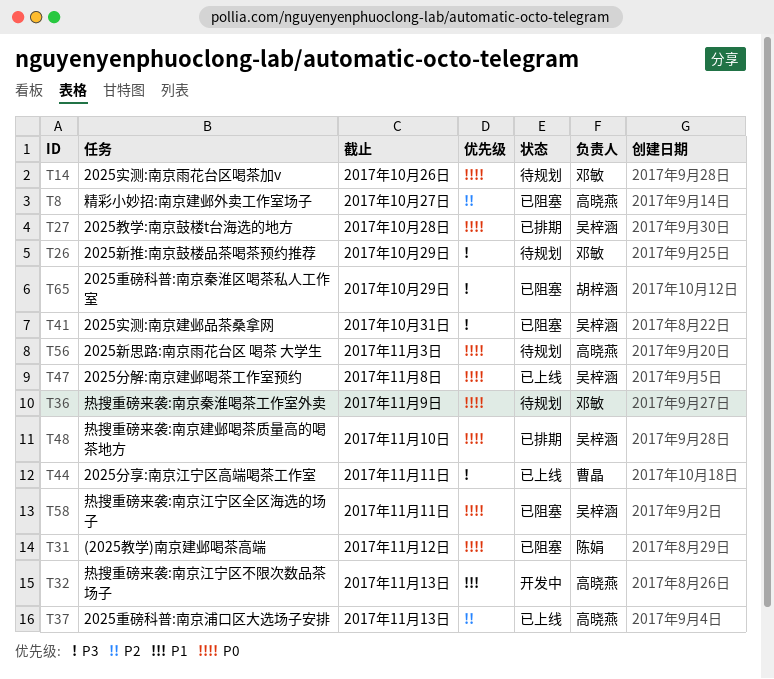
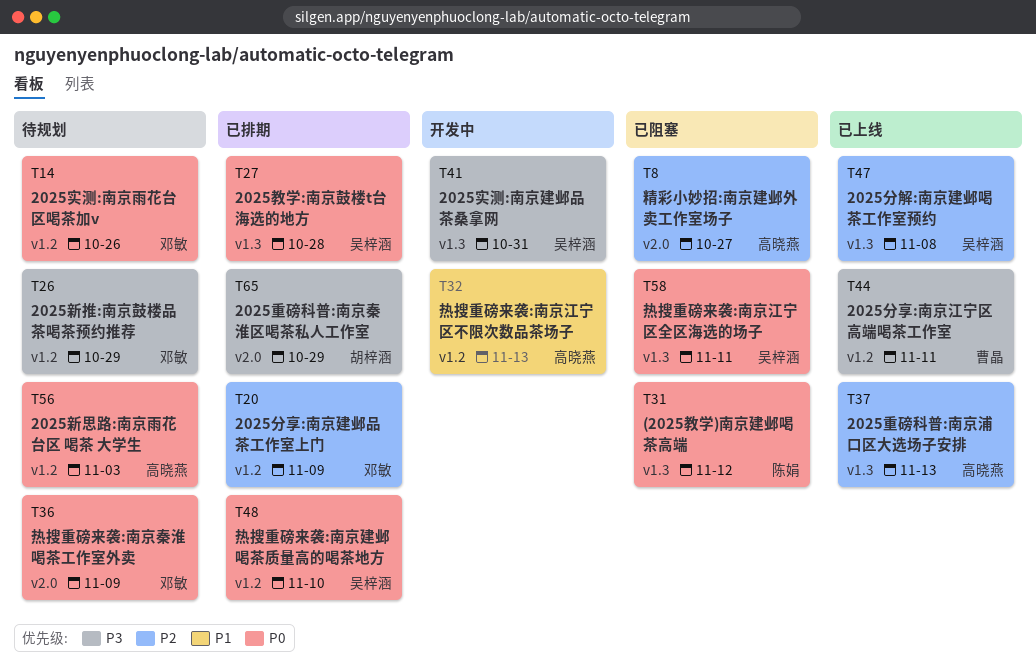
T20: none -> present
T41, status: 已阻塞 -> 开发中
T47, priority: P0 -> P2
T65, status: 已阻塞 -> 已排期

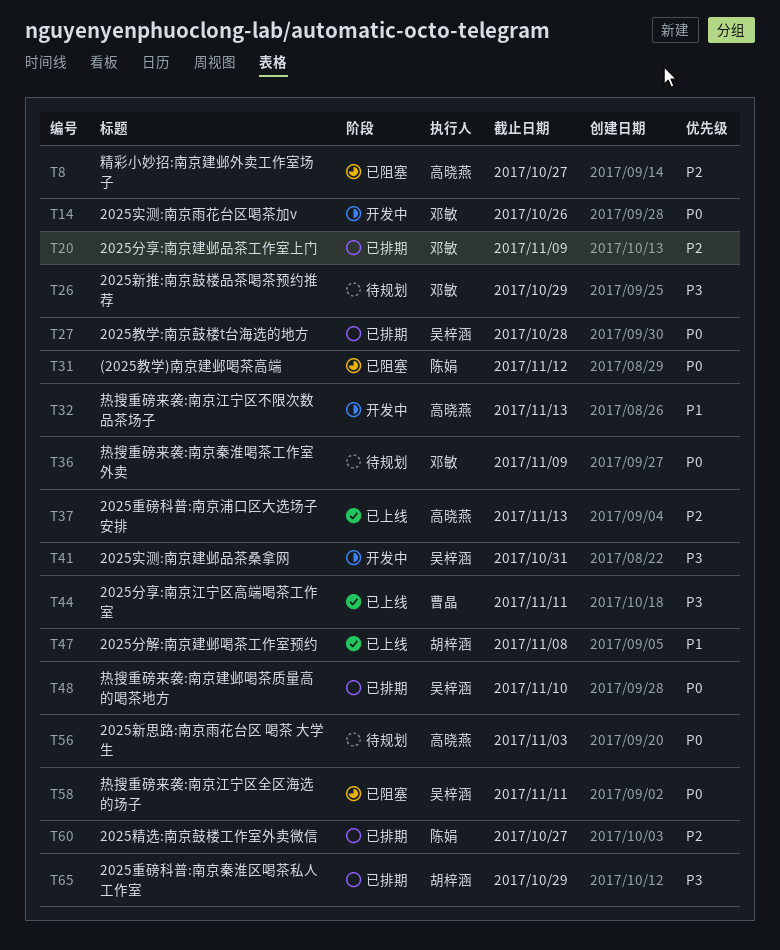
T14, status: 待规划 -> 开发中
T47, owner: 吴梓涵 -> 胡梓涵
T47, priority: P2 -> P1
T60: none -> present

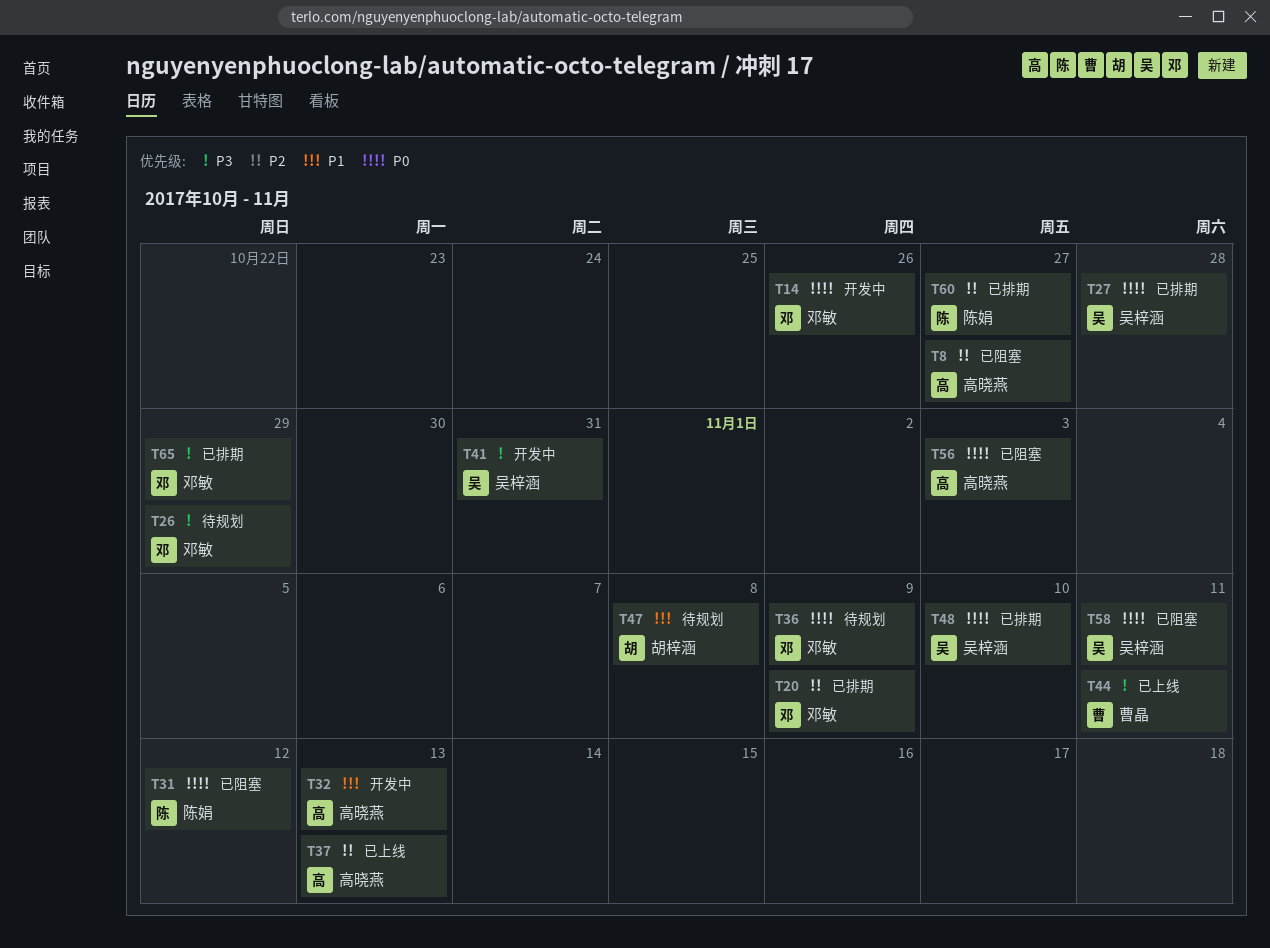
T47, status: 已上线 -> 待规划
T56, status: 待规划 -> 已阻塞
T65, owner: 胡梓涵 -> 邓敏

